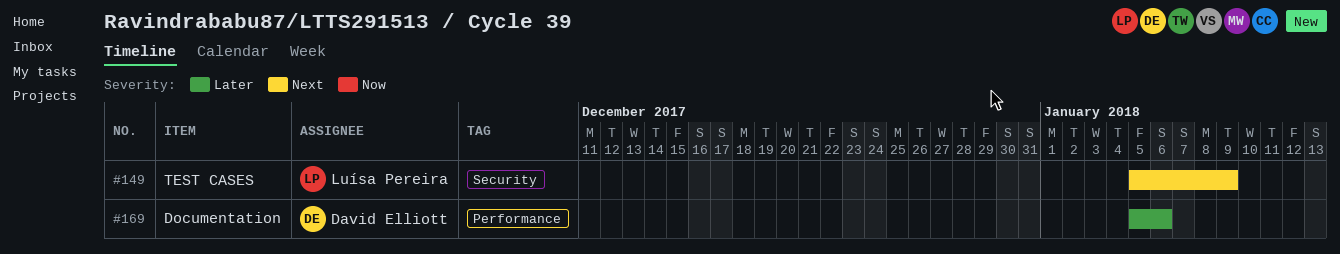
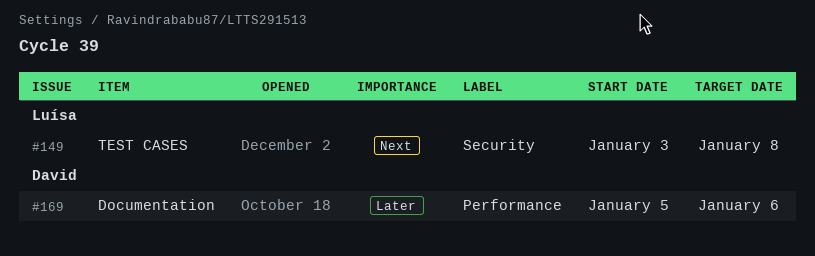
#149, start: Jan 5 -> Jan 3
#149, due: Jan 9 -> Jan 8

